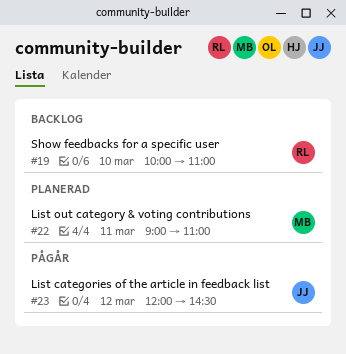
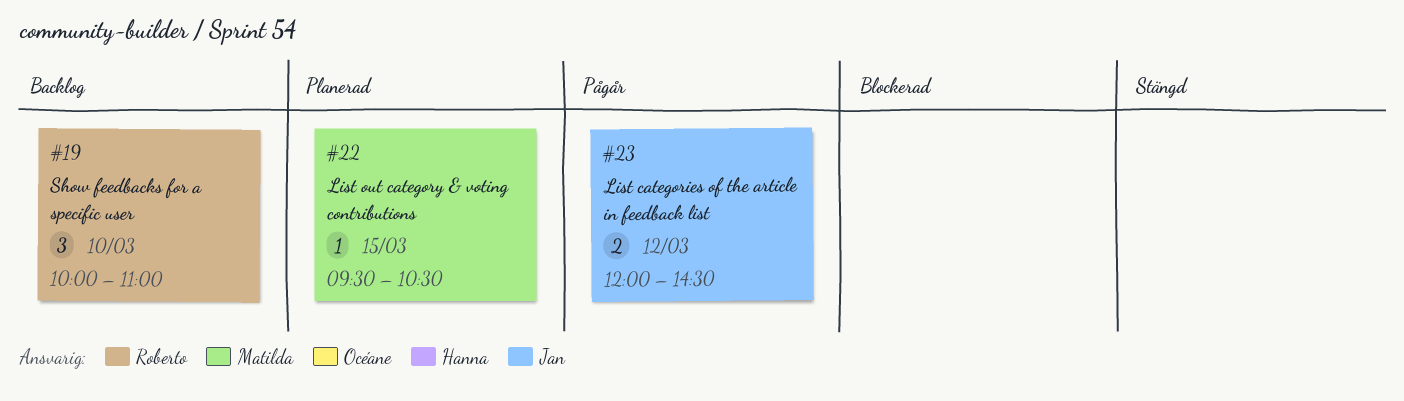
#22, day: Mar 11 -> Mar 15
#22, begins: 09:00 -> 09:30
#22, ends: 11:00 -> 10:30

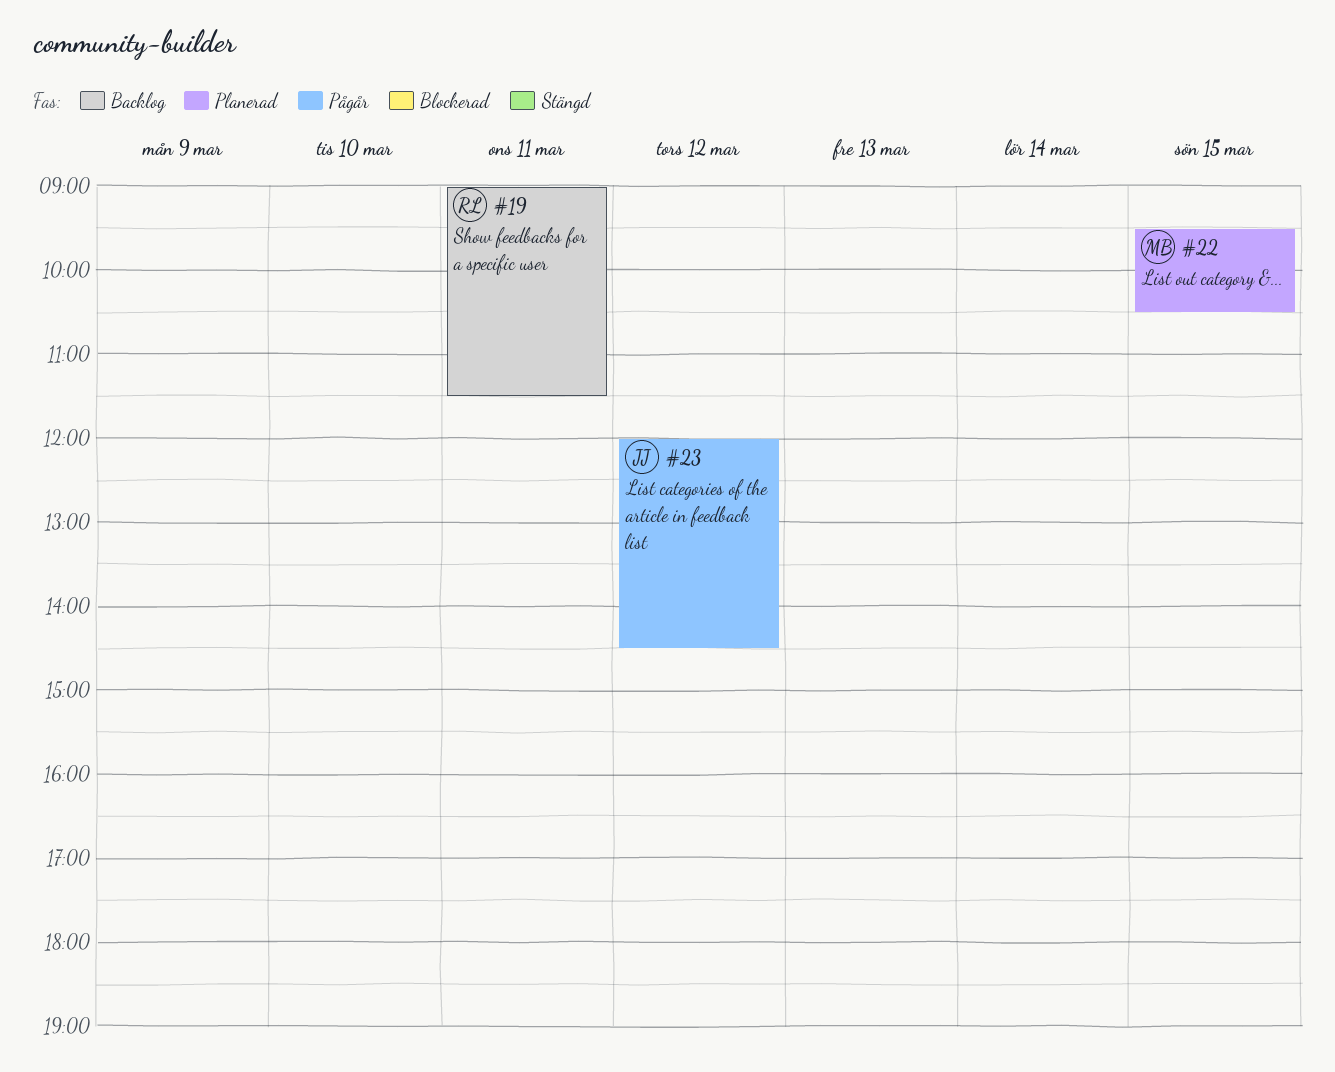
#19, day: Mar 10 -> Mar 11
#19, begins: 10:00 -> 09:00
#19, ends: 11:00 -> 11:30

